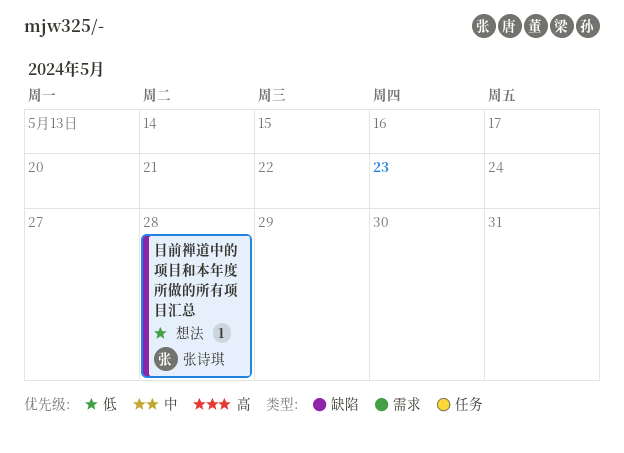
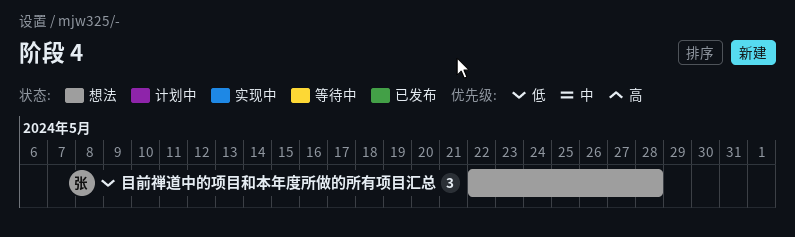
目前禅道中的项目和本年度所做的所有项目汇总, estimate: 1 -> 3

